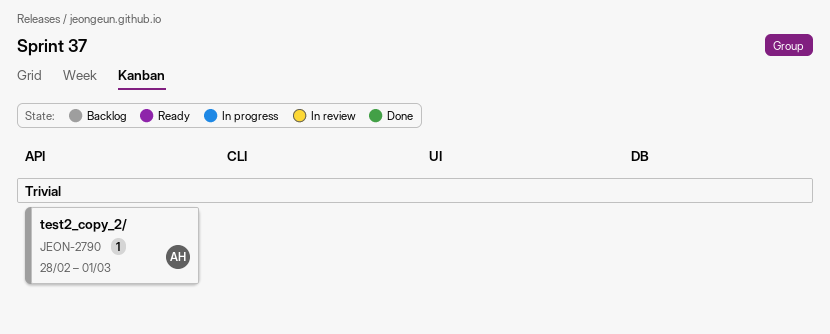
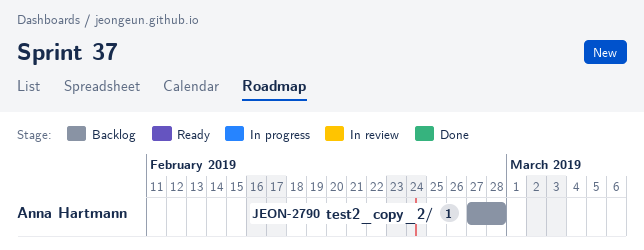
JEON-2790, start: Feb 28 -> Feb 27
JEON-2790, due: Mar 1 -> Feb 28

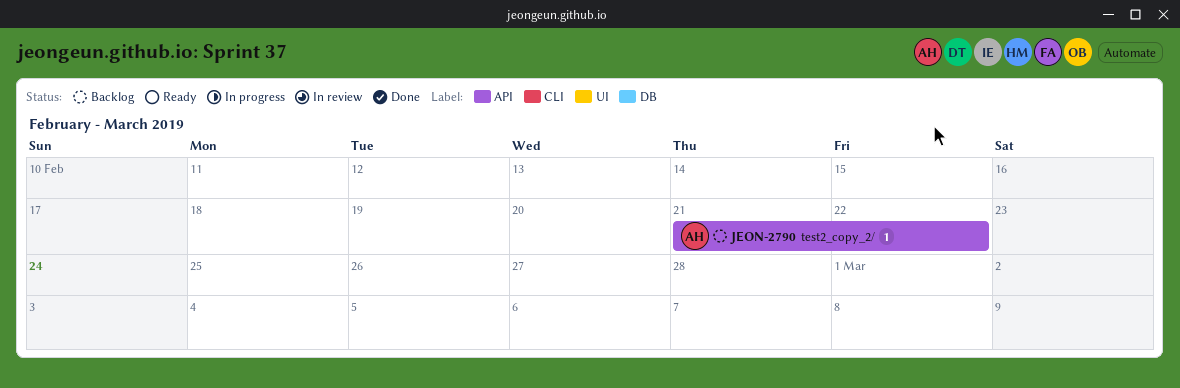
JEON-2790, start: Feb 27 -> Feb 21
JEON-2790, due: Feb 28 -> Feb 22

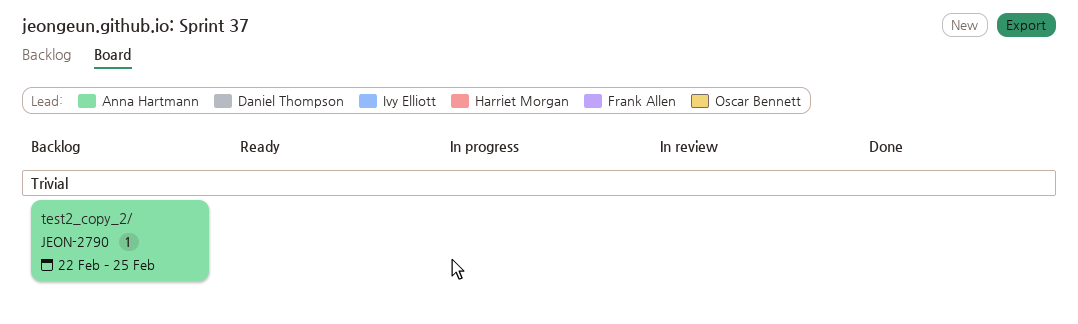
JEON-2790, start: Feb 21 -> Feb 22
JEON-2790, due: Feb 22 -> Feb 25

